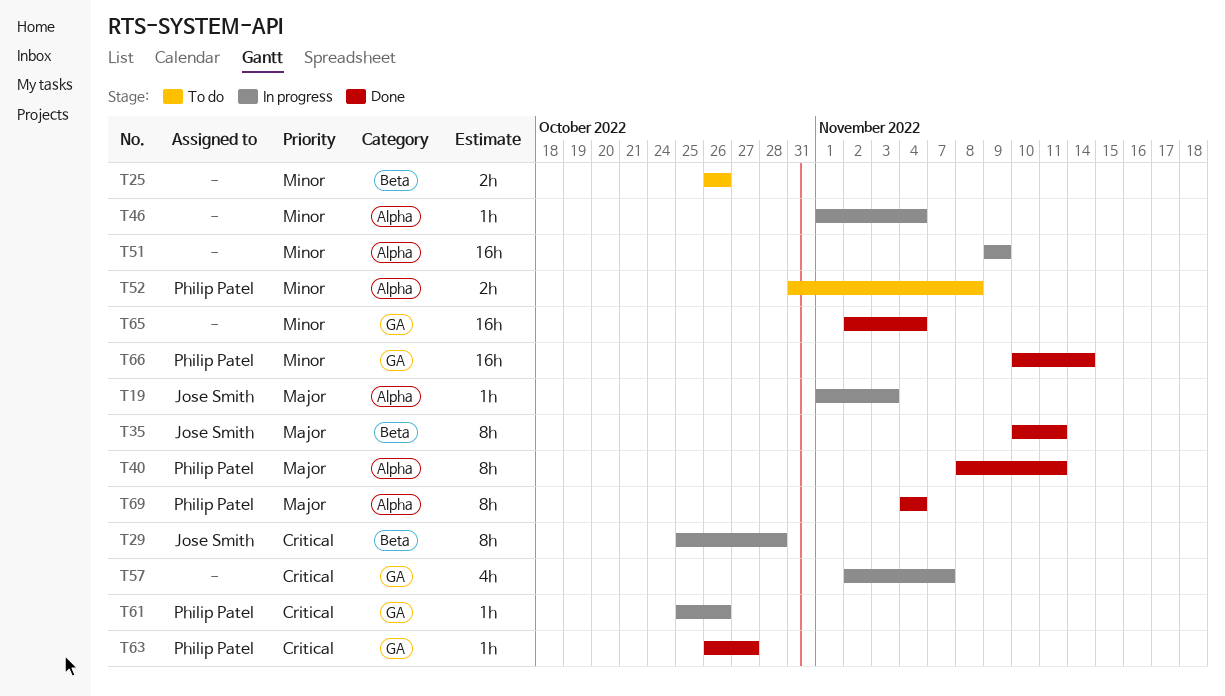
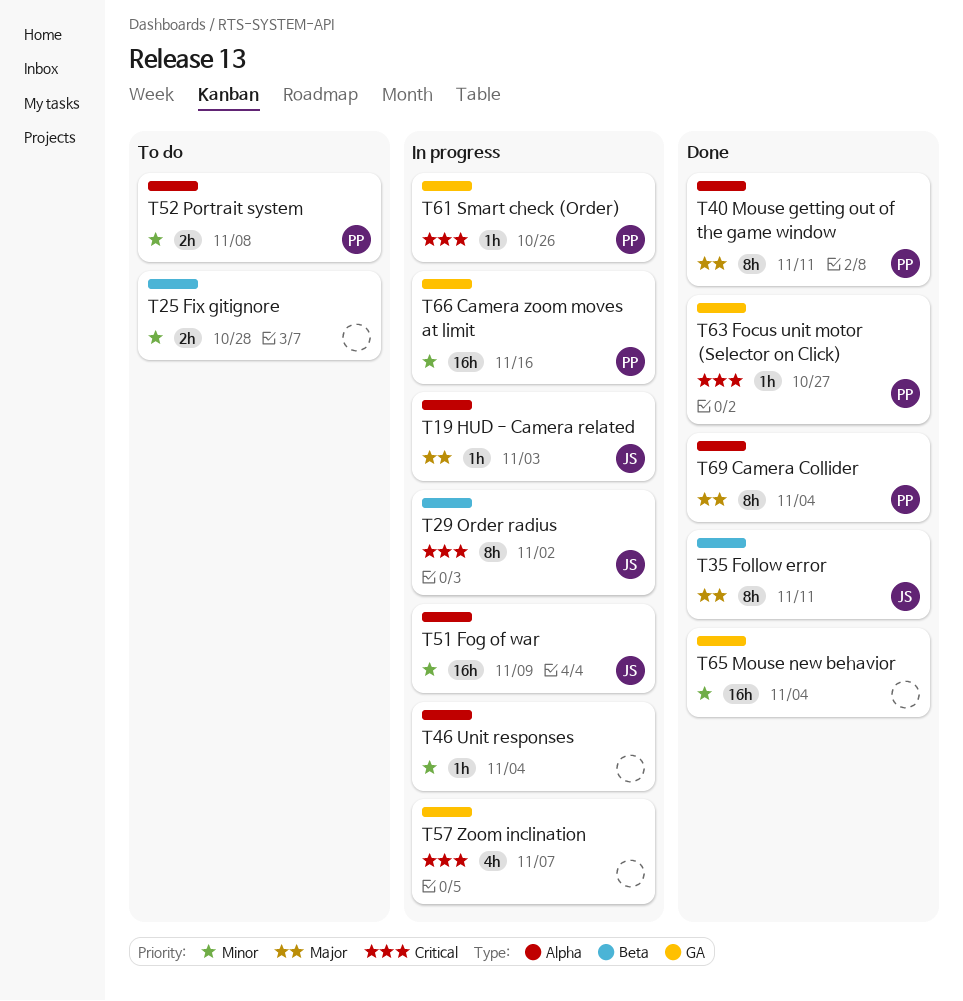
T25, due: Oct 26 -> Oct 28
T29, due: Oct 28 -> Nov 2
T51, owner: none -> Jose Smith
T66, status: Done -> In progress
T66, due: Nov 14 -> Nov 16

